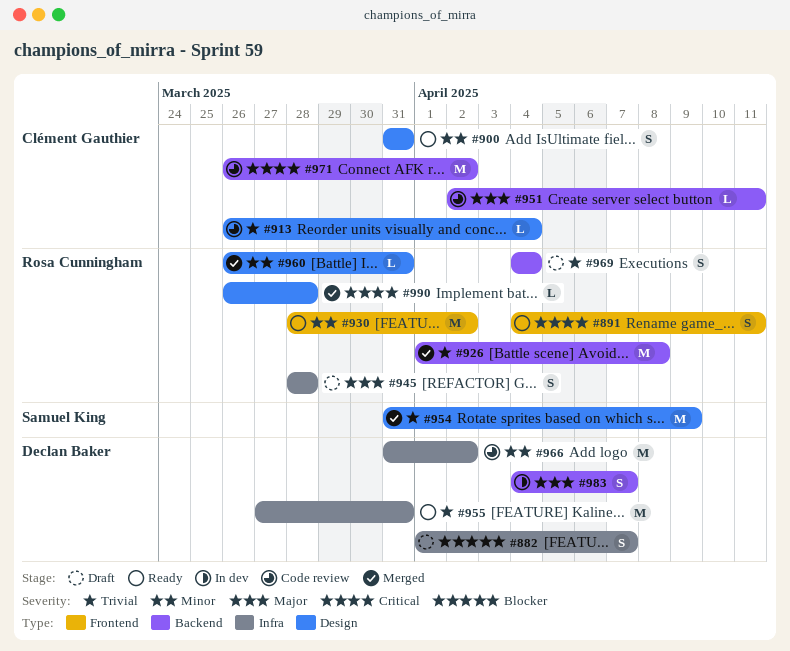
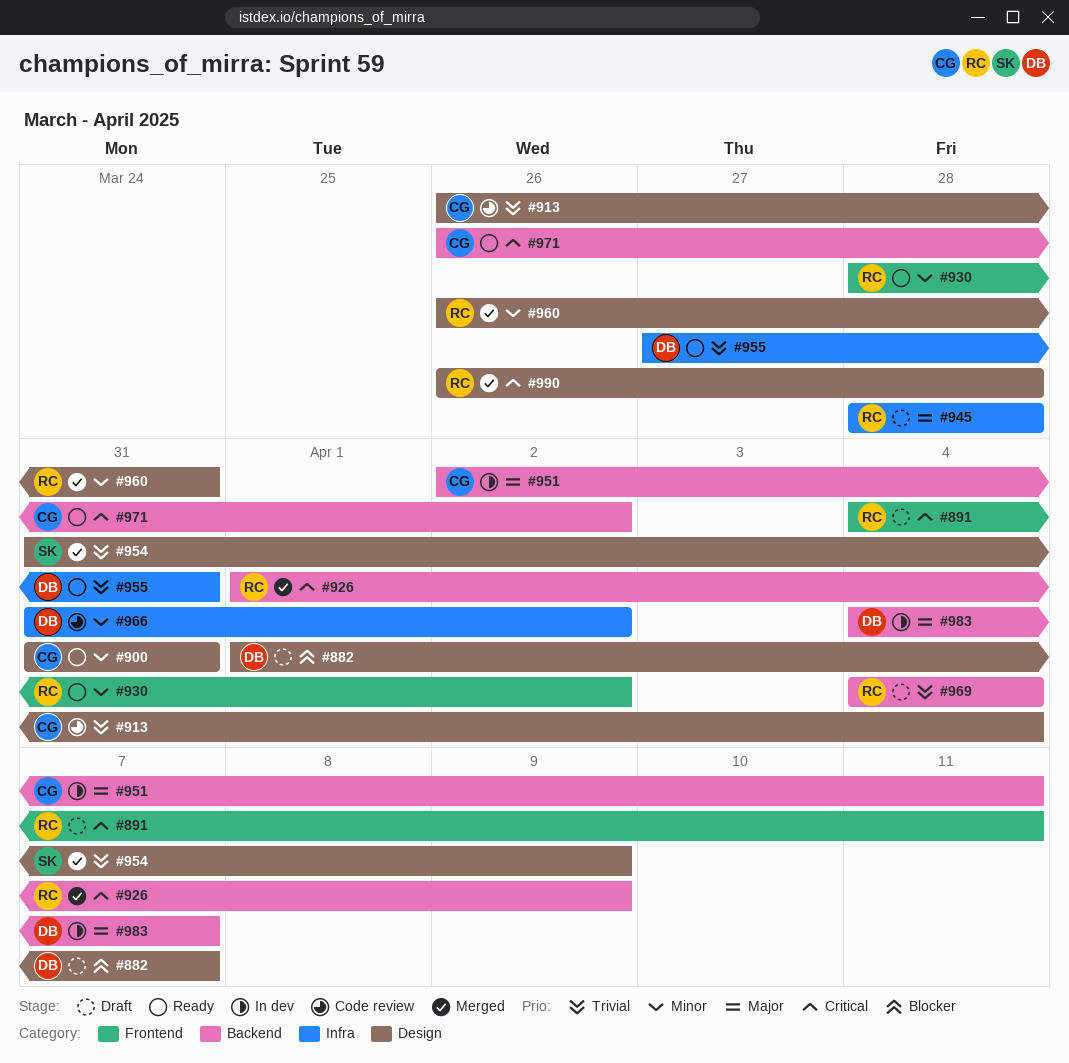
#882, label: Infra -> Design
#891, status: Ready -> Draft
#926, priority: Trivial -> Critical
#926, due: Apr 8 -> Apr 9
#951, status: Code review -> In dev
#971, status: Code review -> Ready

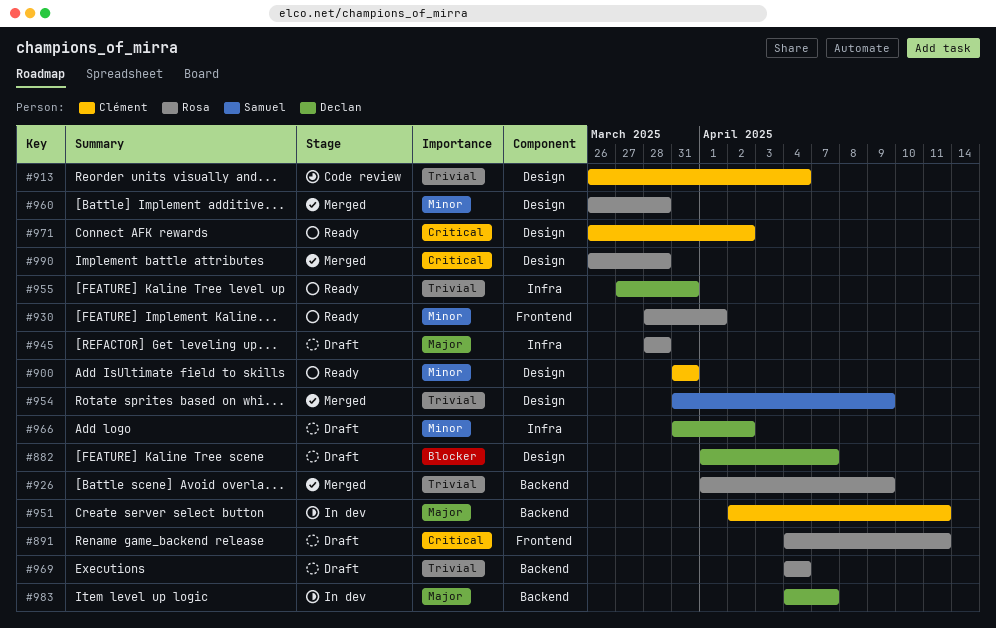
#926, priority: Critical -> Trivial
#930, due: Apr 2 -> Apr 1
#960, due: Mar 31 -> Mar 28
#966, status: Code review -> Draft
#971, label: Backend -> Design

